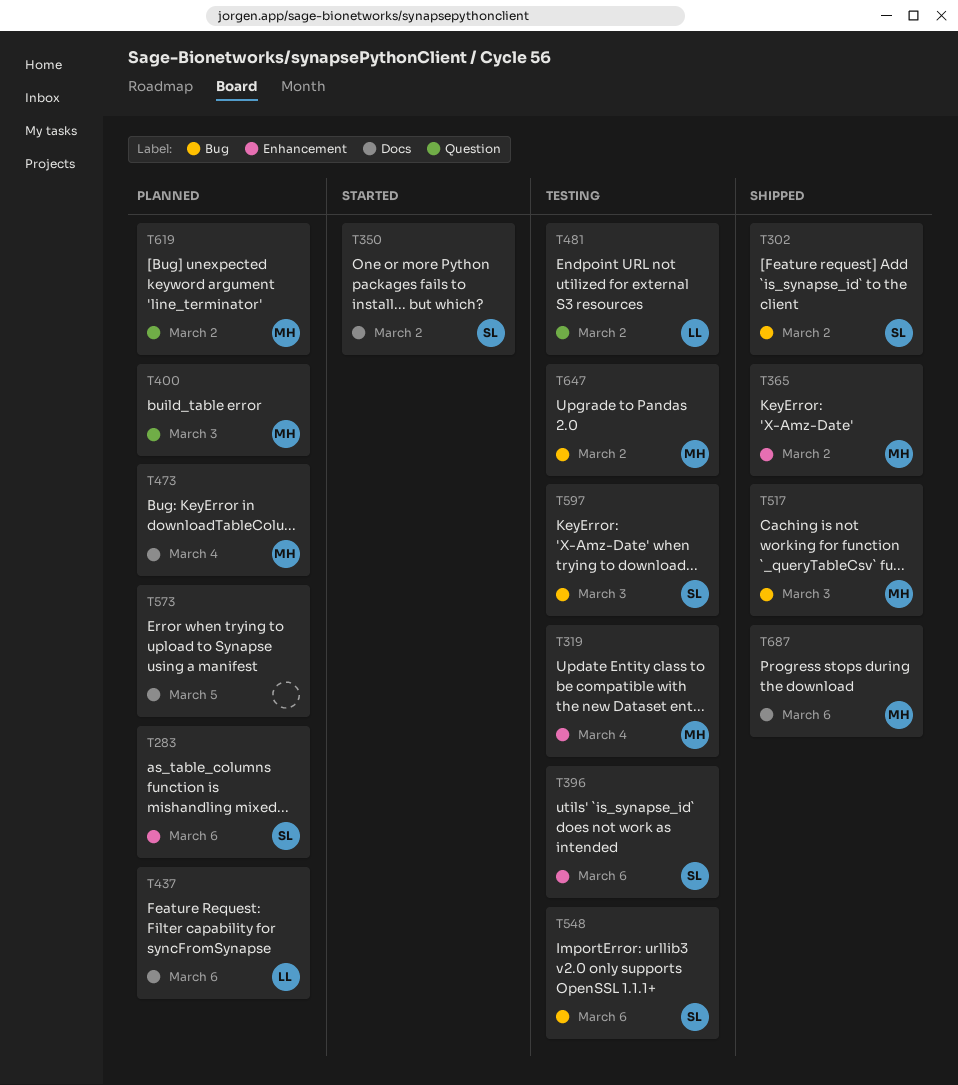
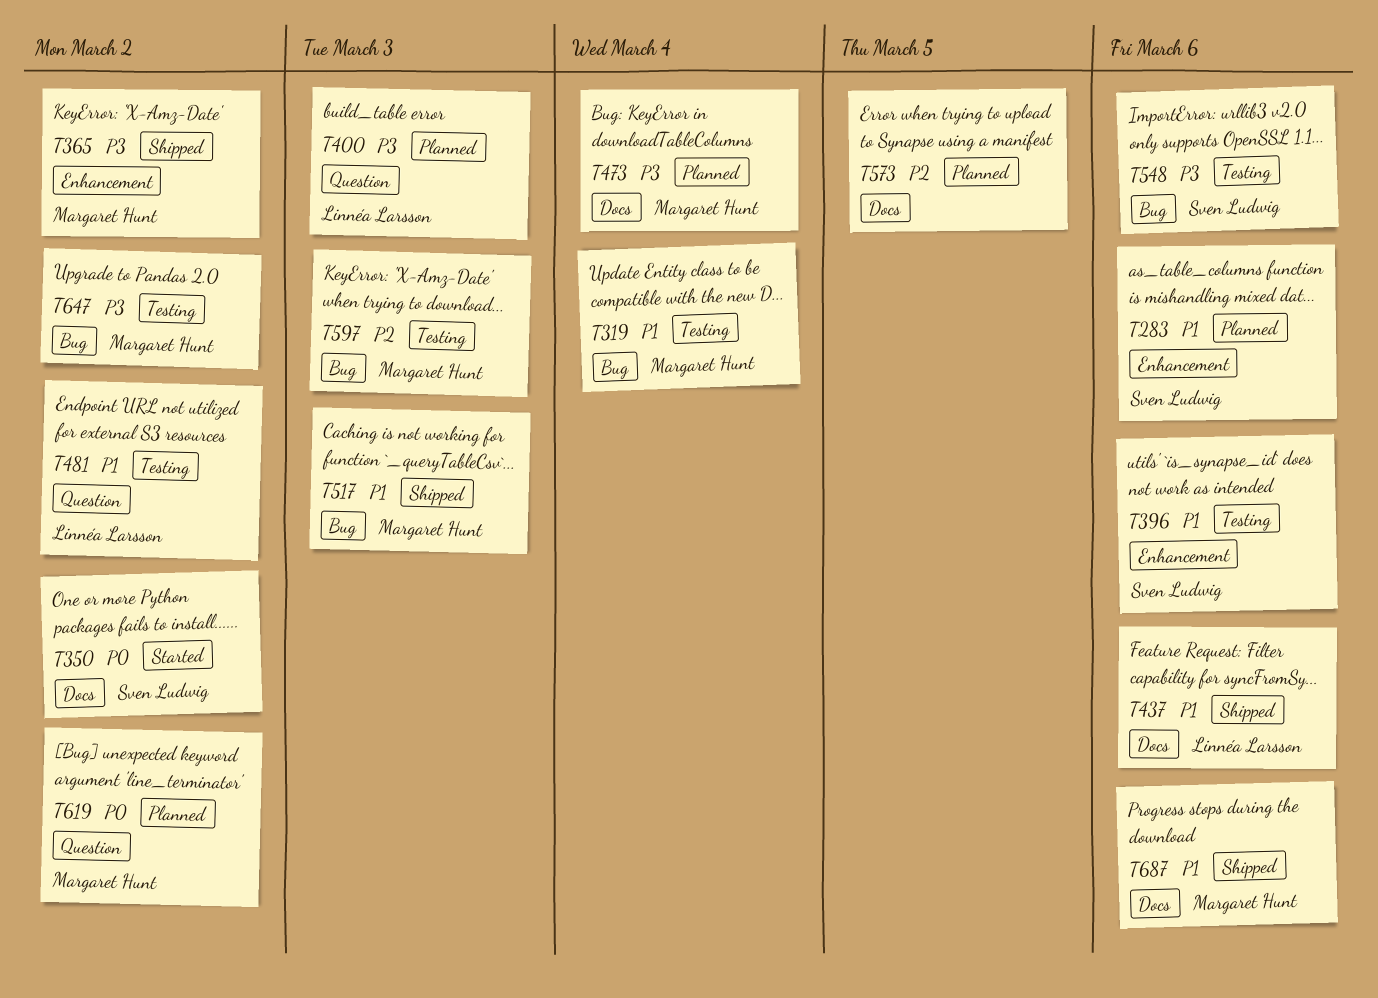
T302: present -> none
T319, label: Enhancement -> Bug
T400, owner: Margaret Hunt -> Linnéa Larsson
T437, status: Planned -> Shipped
T597, owner: Sven Ludwig -> Margaret Hunt

